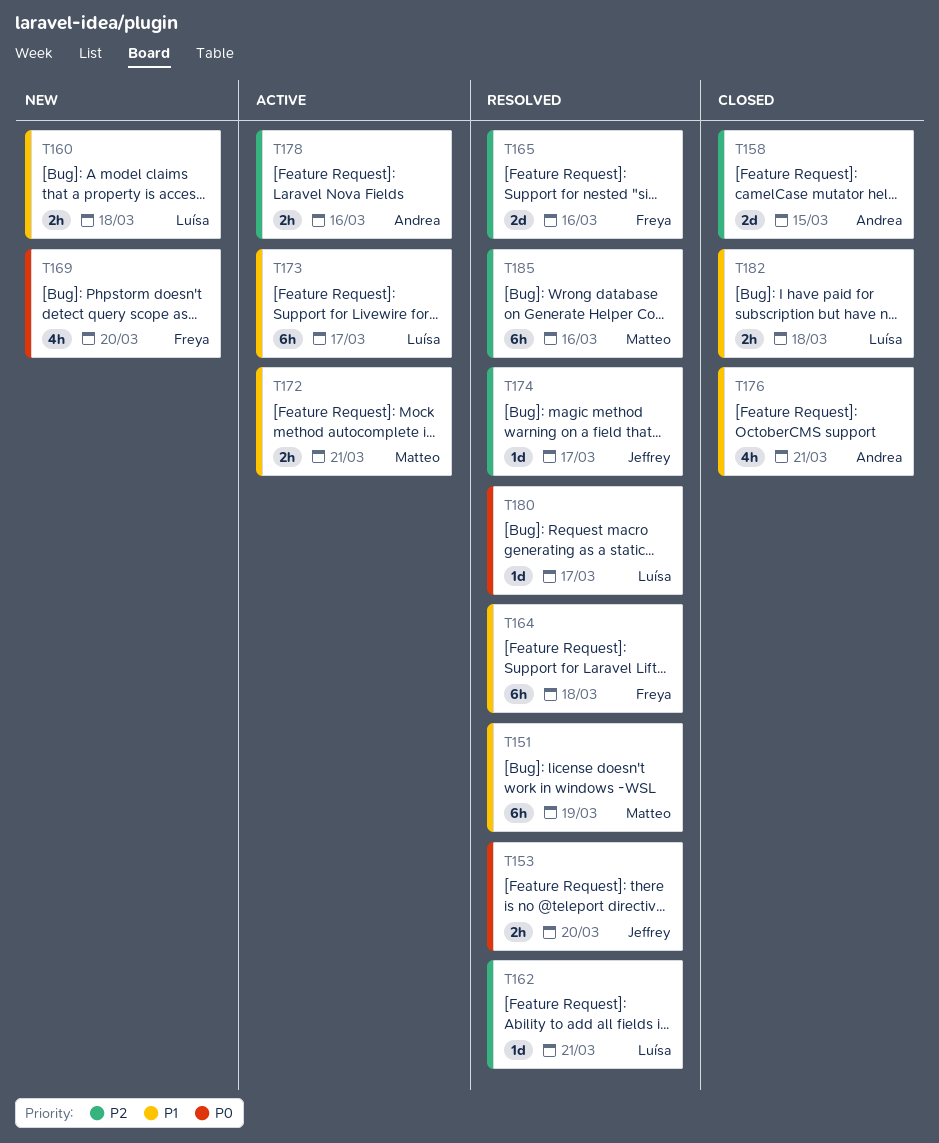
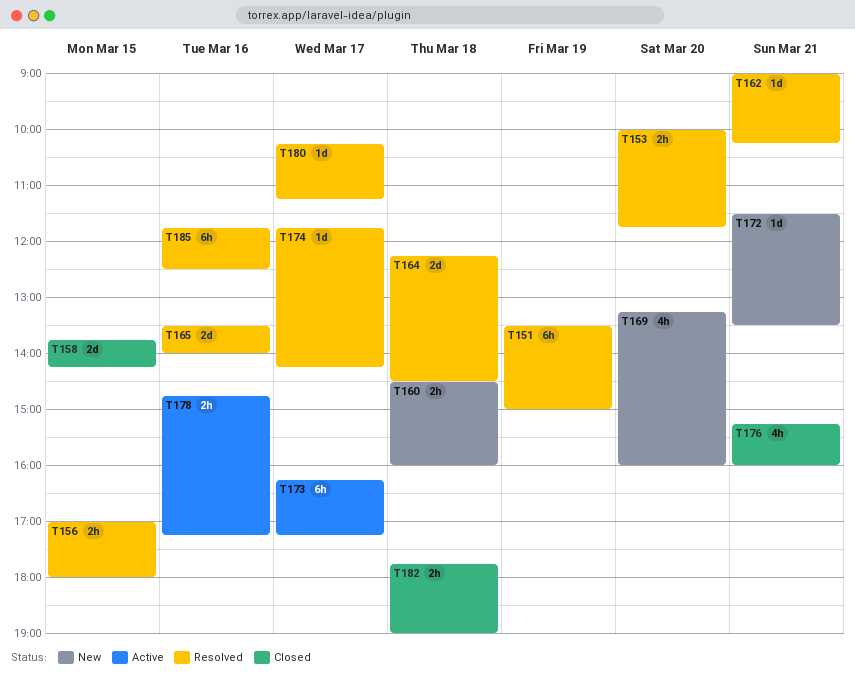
T156: none -> present
T164, estimate: 6h -> 2d
T172, status: Active -> New
T172, estimate: 2h -> 1d

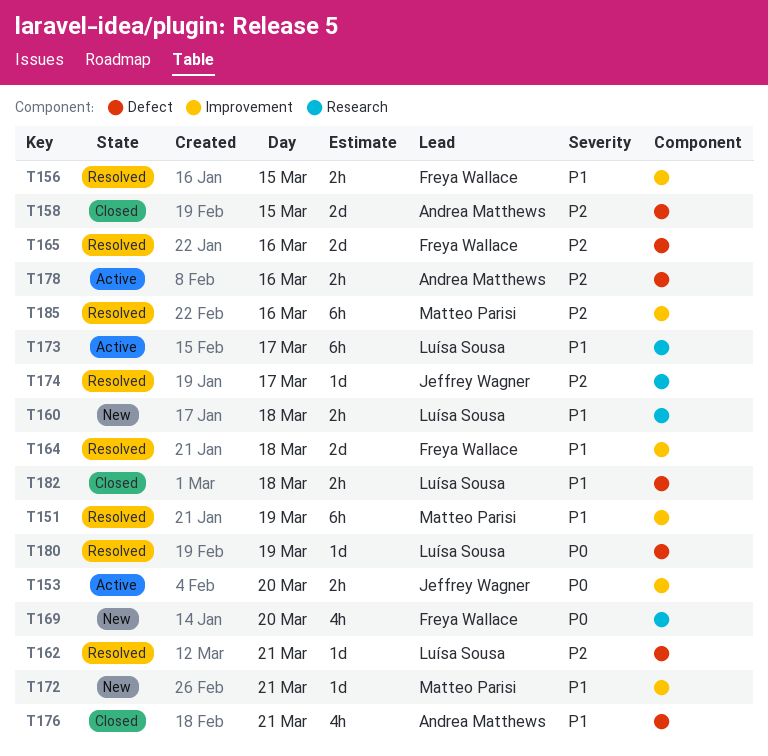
T153, status: Resolved -> Active
T180, day: Mar 17 -> Mar 19

